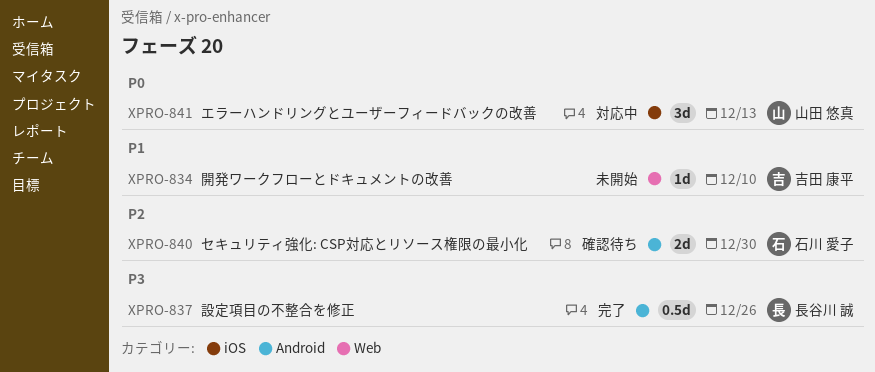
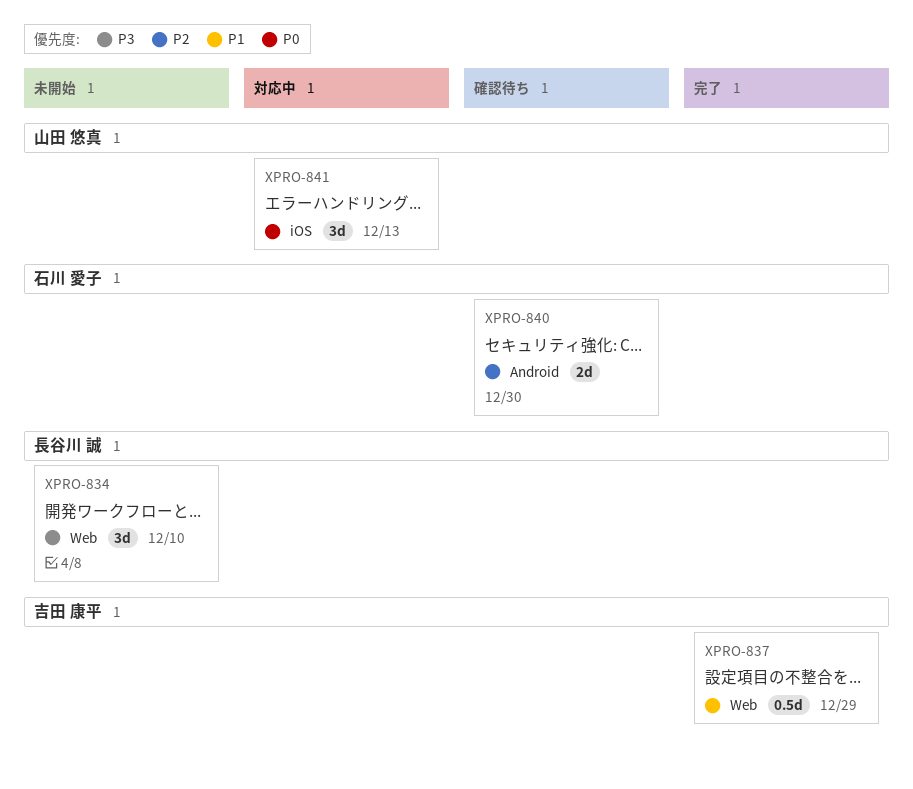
XPRO-834, owner: 吉田 康平 -> 長谷川 誠
XPRO-834, priority: P1 -> P3
XPRO-834, estimate: 1d -> 3d
XPRO-837, owner: 長谷川 誠 -> 吉田 康平
XPRO-837, priority: P3 -> P1
XPRO-837, label: Android -> Web
XPRO-837, due: Dec 26 -> Dec 29

